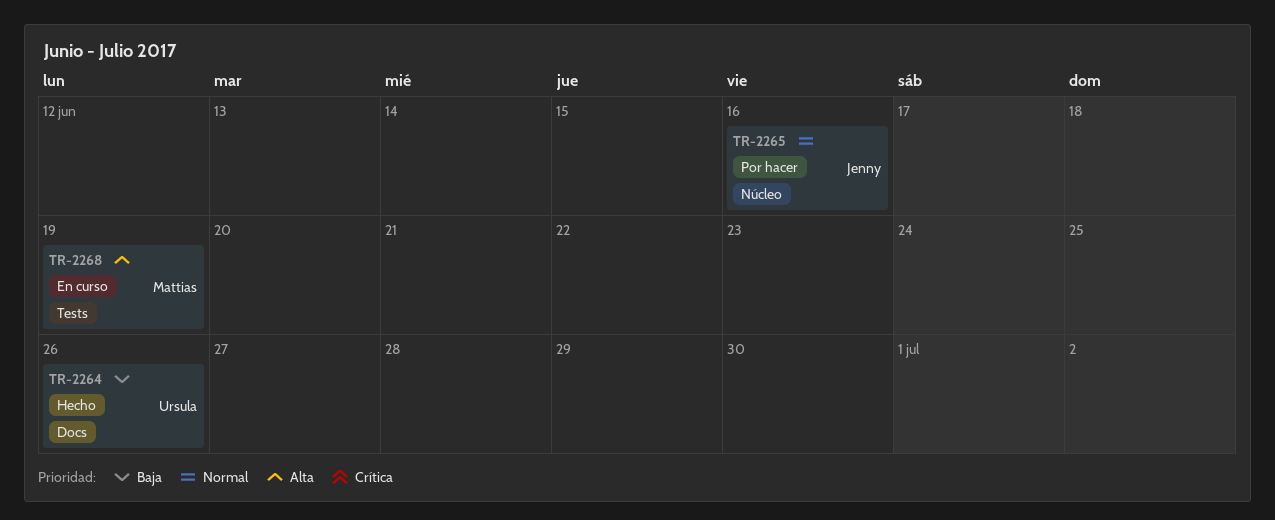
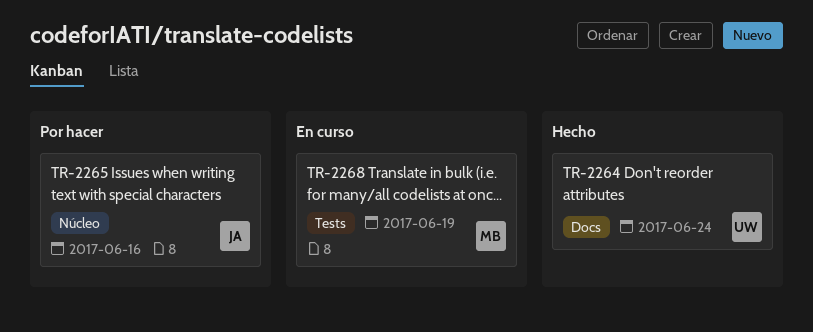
TR-2264, due: Jun 26 -> Jun 24

